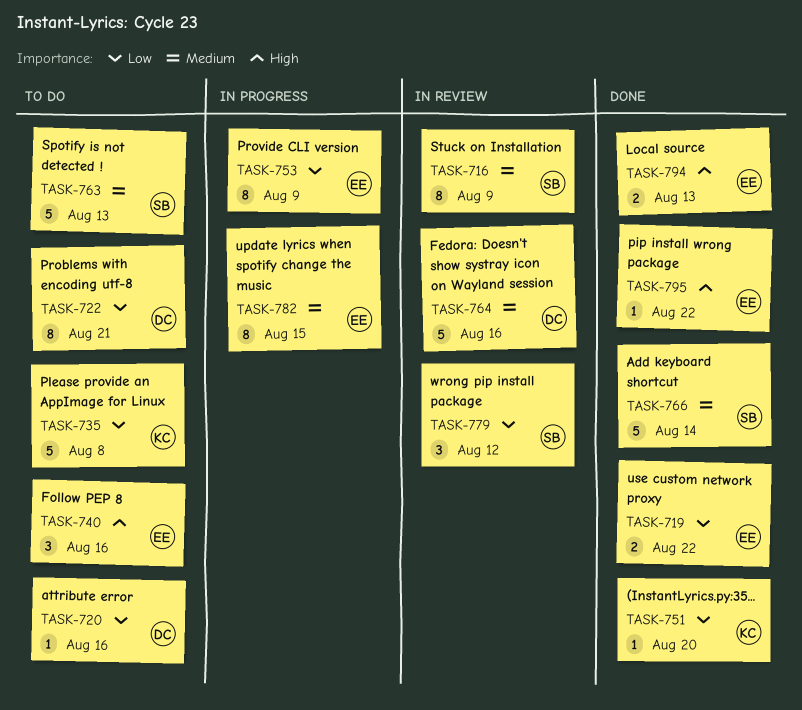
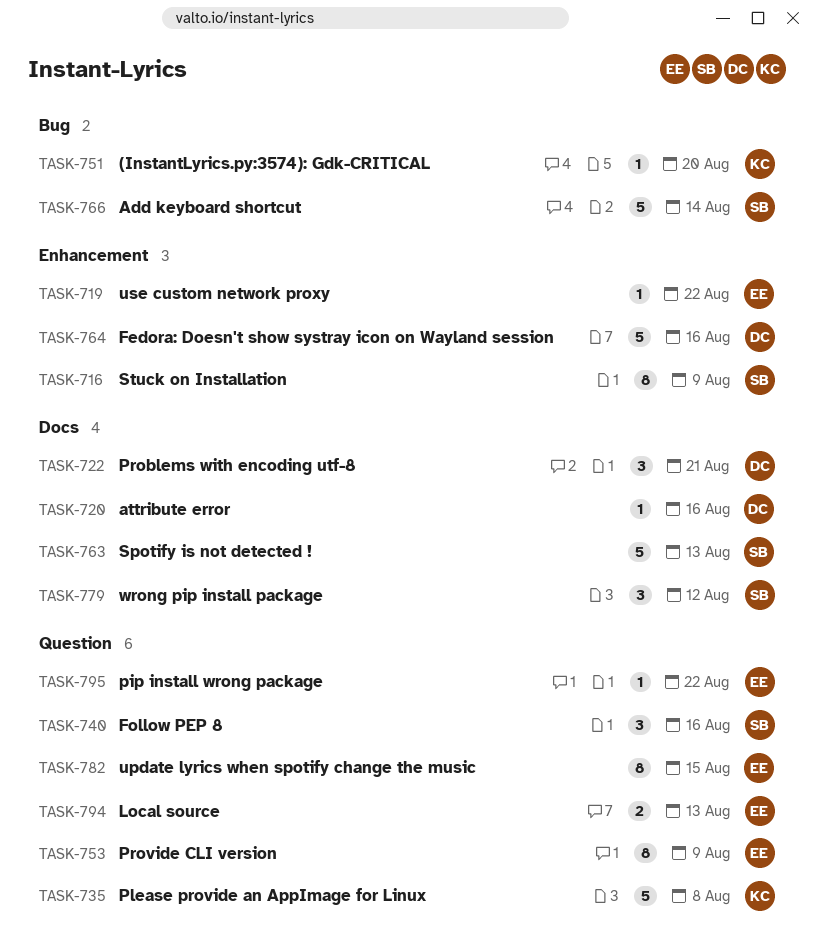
TASK-719, estimate: 2 -> 1
TASK-722, estimate: 8 -> 3
TASK-740, owner: EE -> SB

